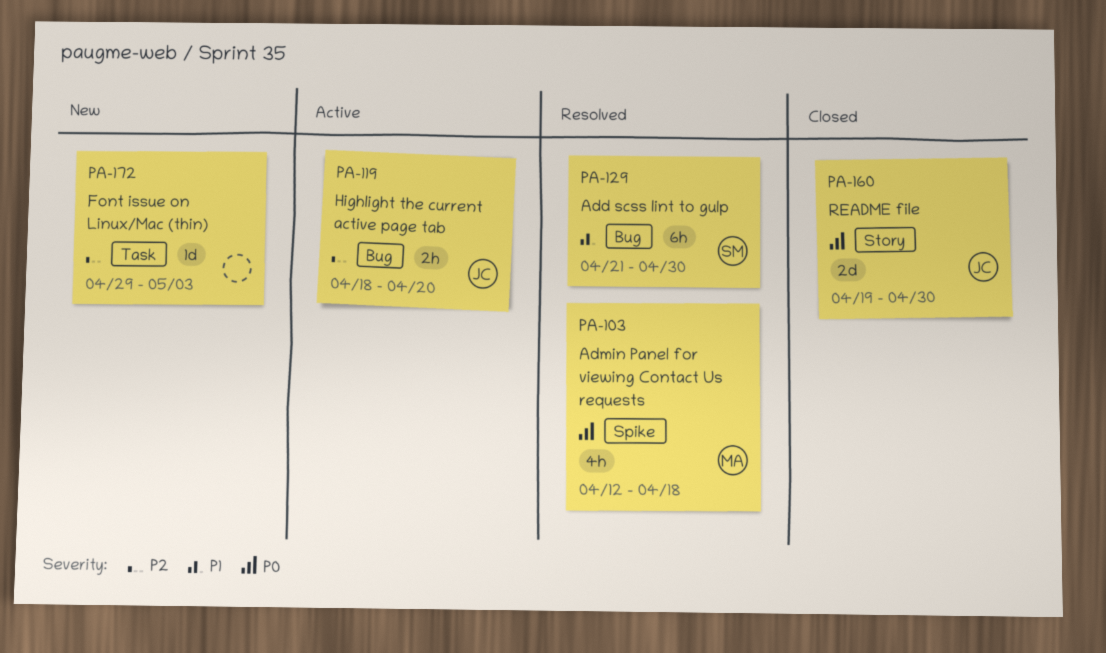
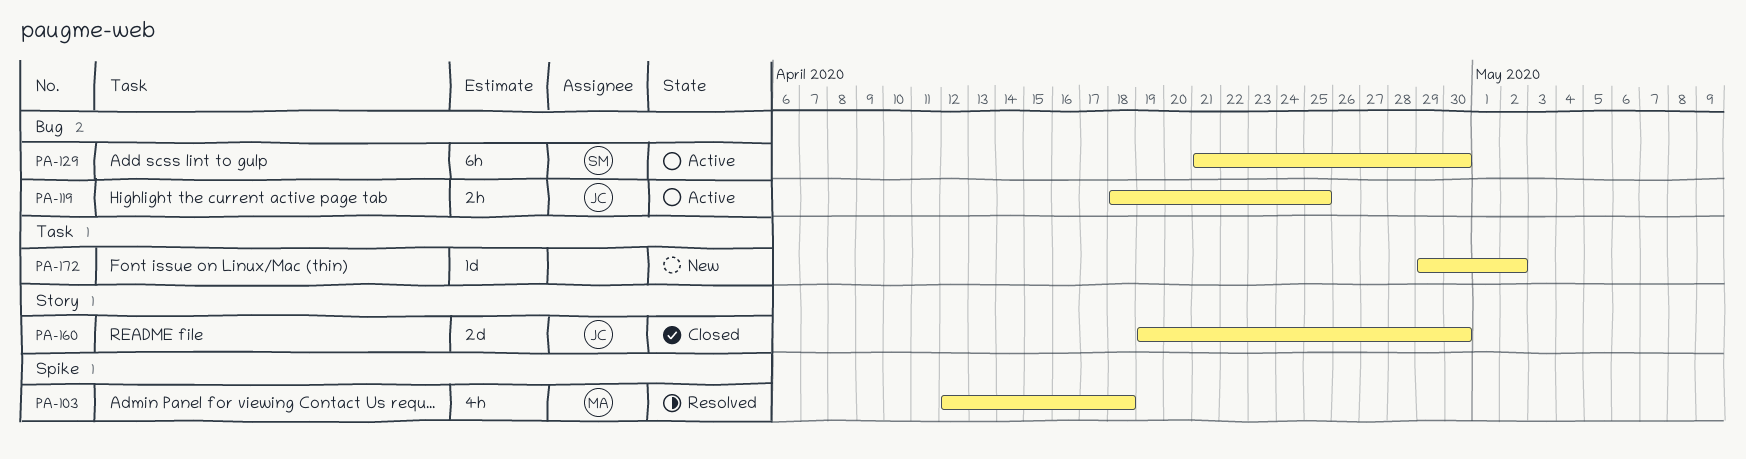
PA-119, due: Apr 20 -> Apr 25
PA-129, status: Resolved -> Active
PA-172, due: May 3 -> May 2

